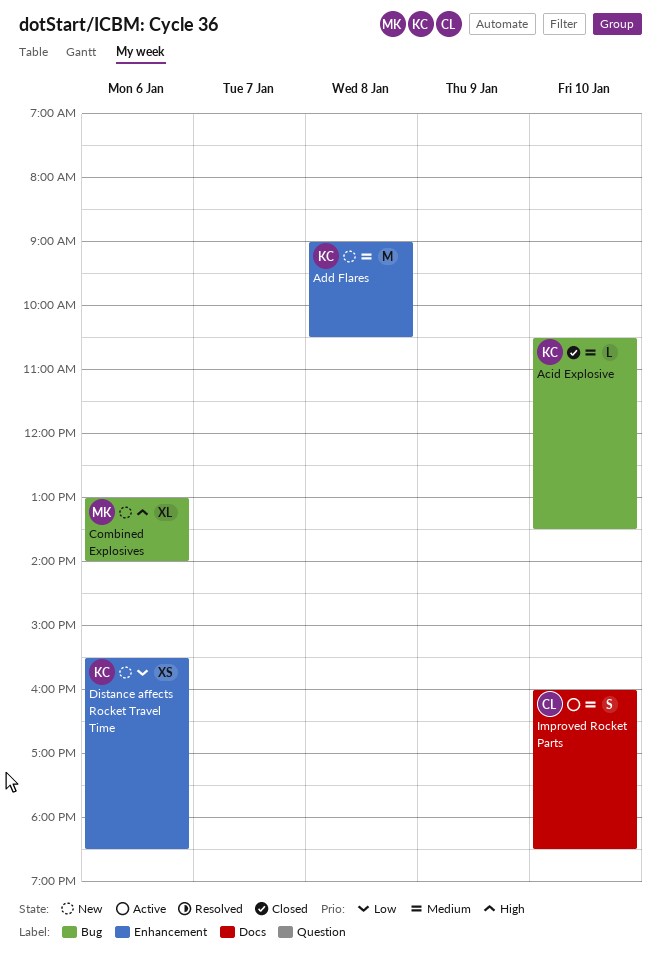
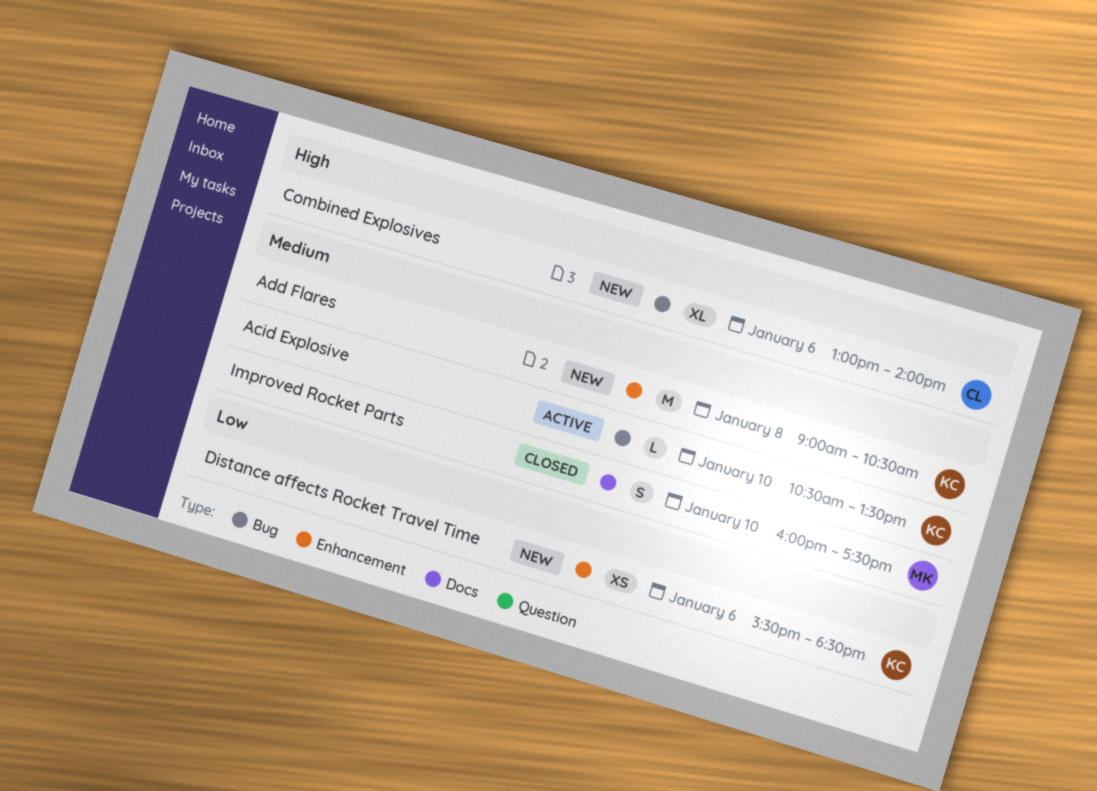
Acid Explosive, status: Closed -> Active
Combined Explosives, owner: MK -> CL
Improved Rocket Parts, status: Active -> Closed
Improved Rocket Parts, owner: CL -> MK
Improved Rocket Parts, ends: 18:30 -> 17:30

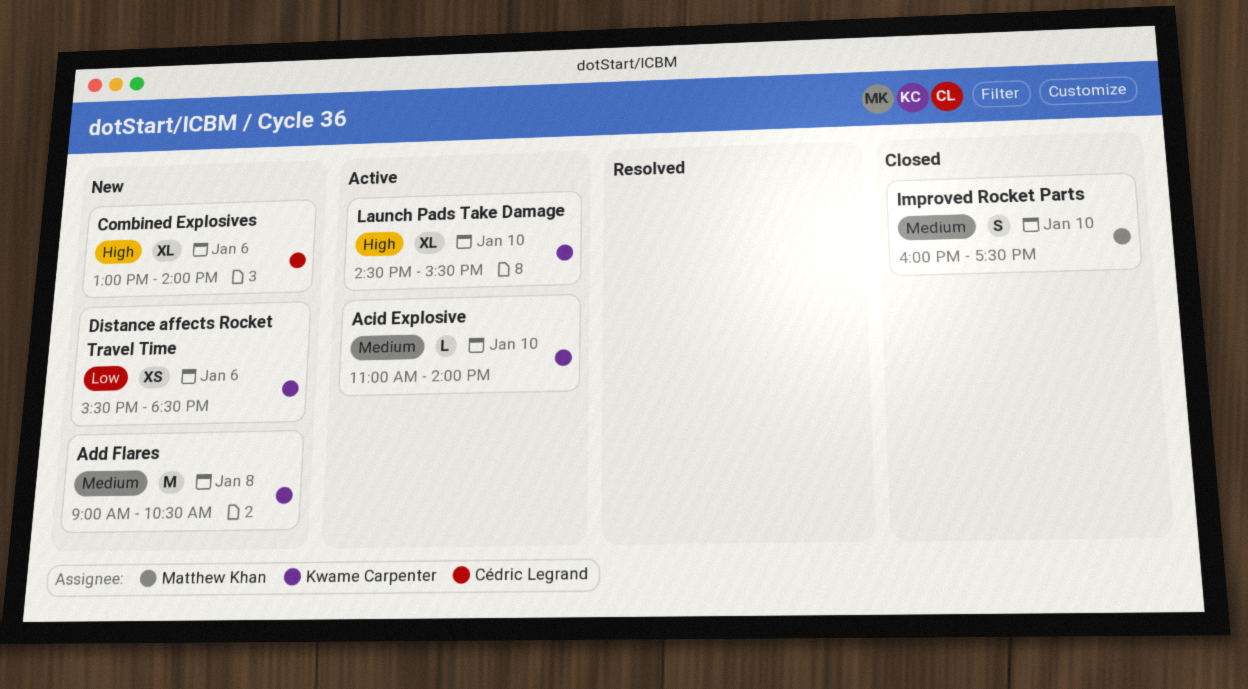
Acid Explosive, begins: 10:30 -> 11:00
Acid Explosive, ends: 13:30 -> 14:00
Launch Pads Take Damage: none -> present

